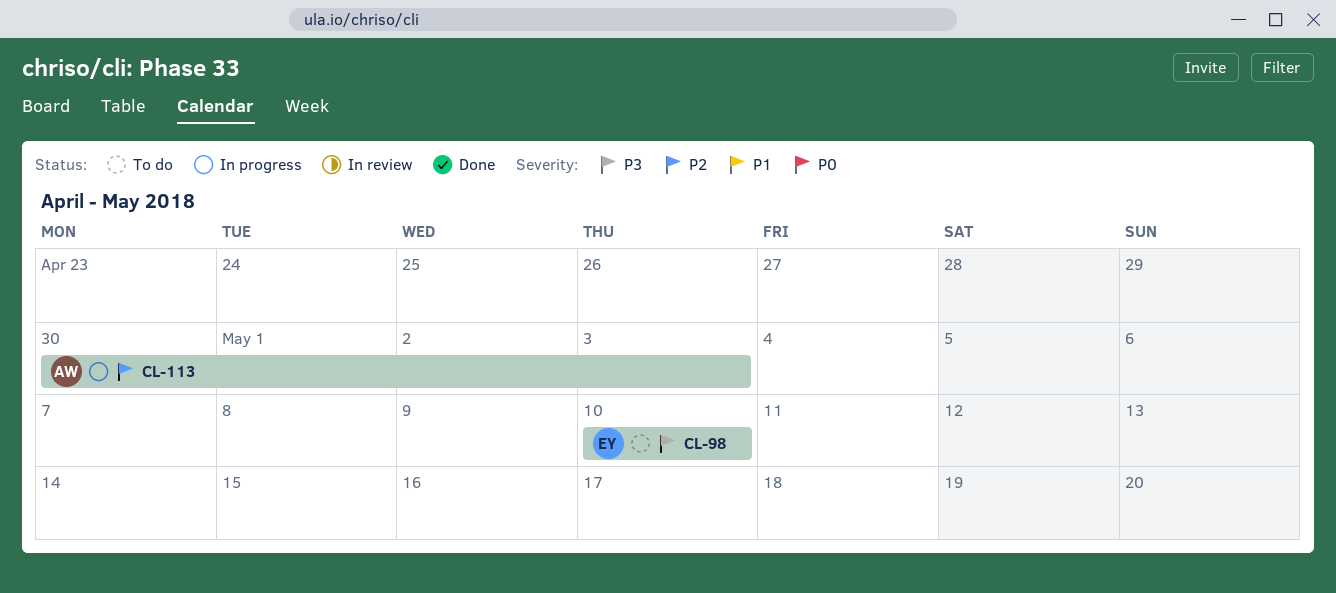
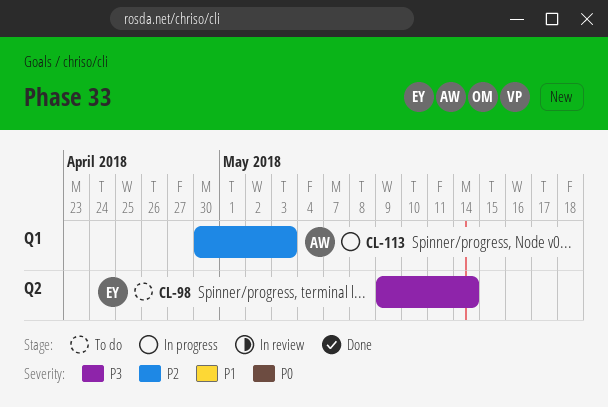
CL-98, start: May 10 -> May 9
CL-98, due: May 10 -> May 14

